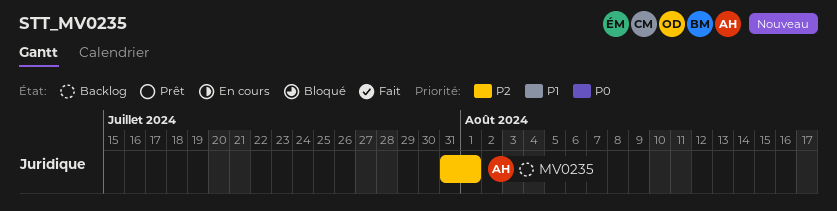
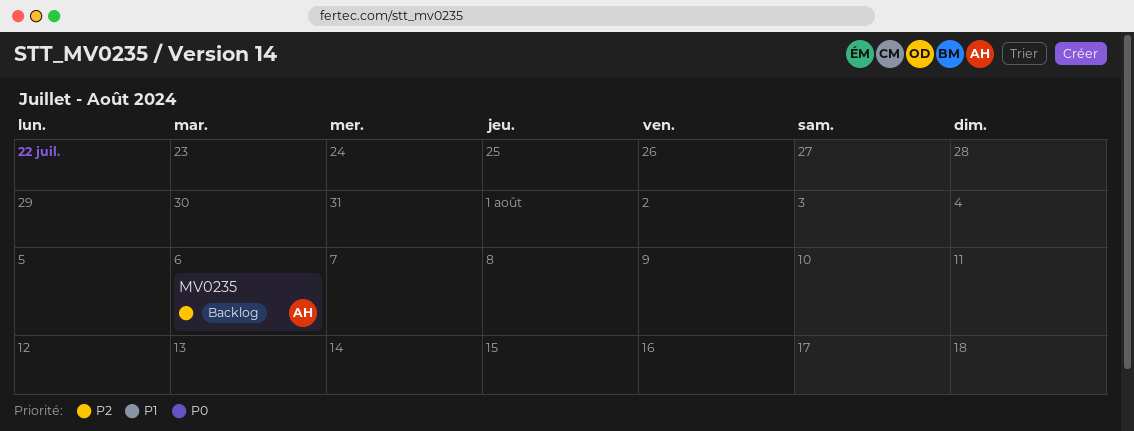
MV0235, due: Aug 1 -> Aug 6

